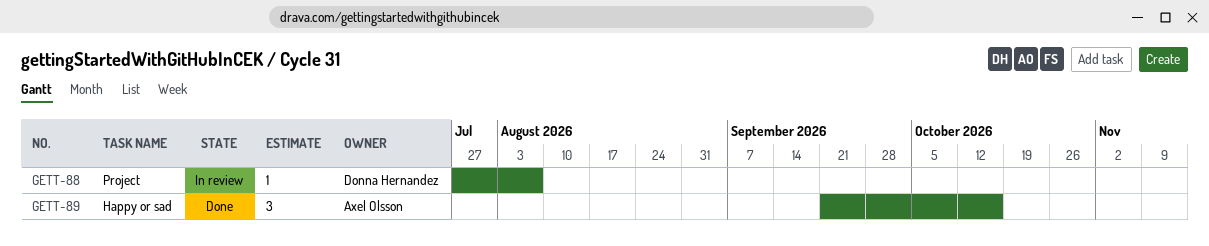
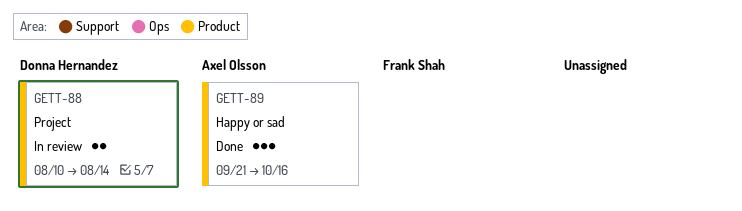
GETT-88, estimate: 1 -> 2
GETT-88, start: Jul 27 -> Aug 10
GETT-88, due: Aug 7 -> Aug 14

